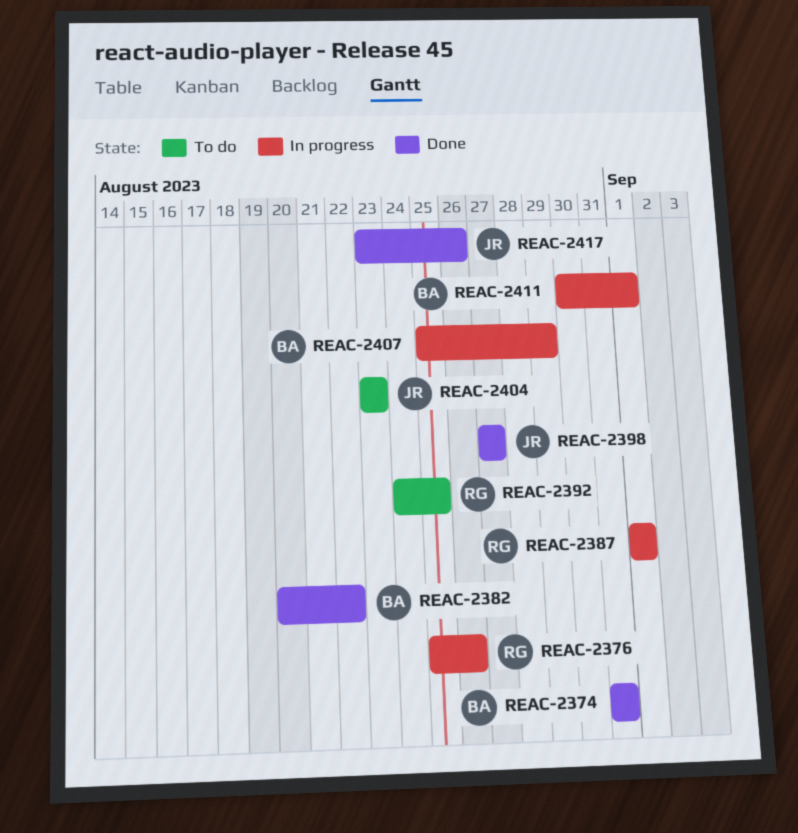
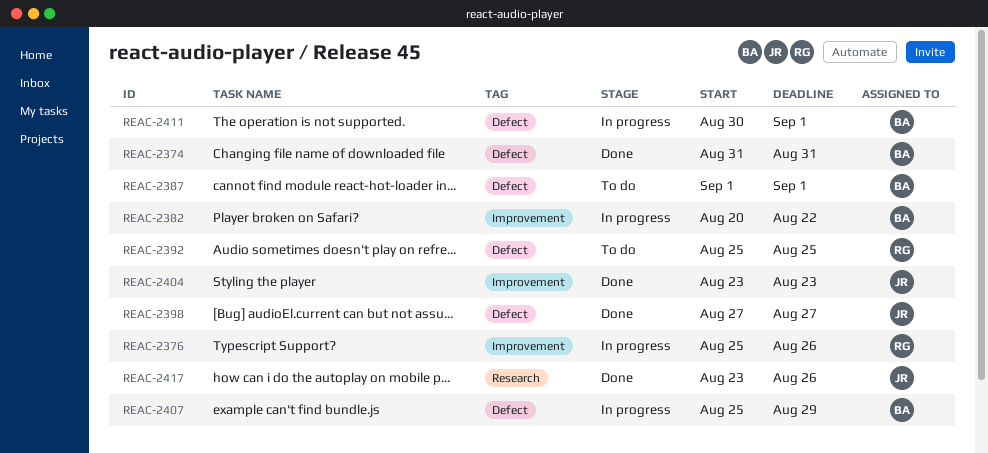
REAC-2382, status: Done -> In progress
REAC-2387, status: In progress -> To do
REAC-2387, owner: RG -> BA
REAC-2392, start: Aug 24 -> Aug 25
REAC-2404, status: To do -> Done

